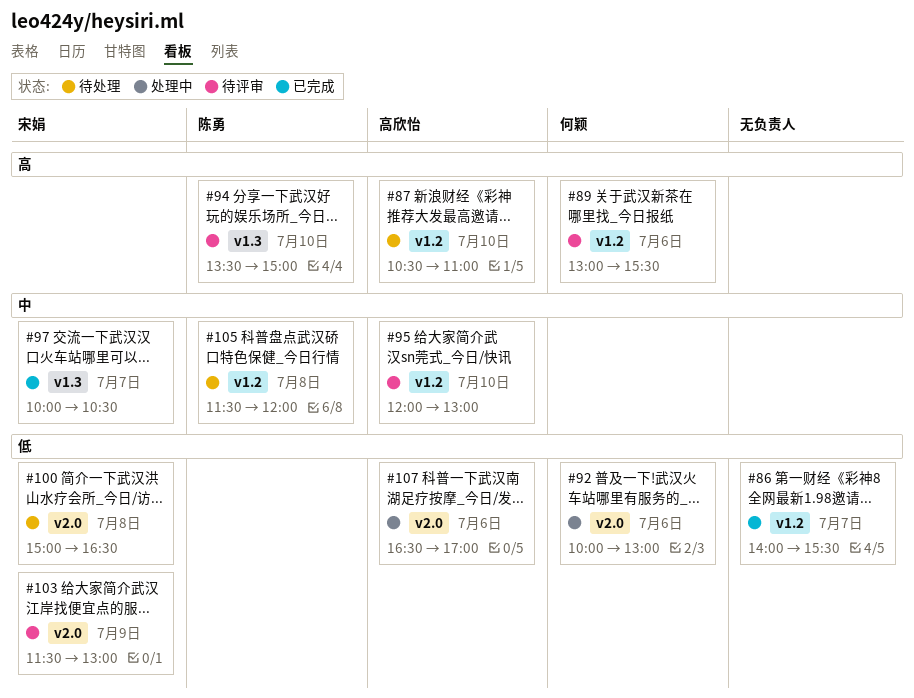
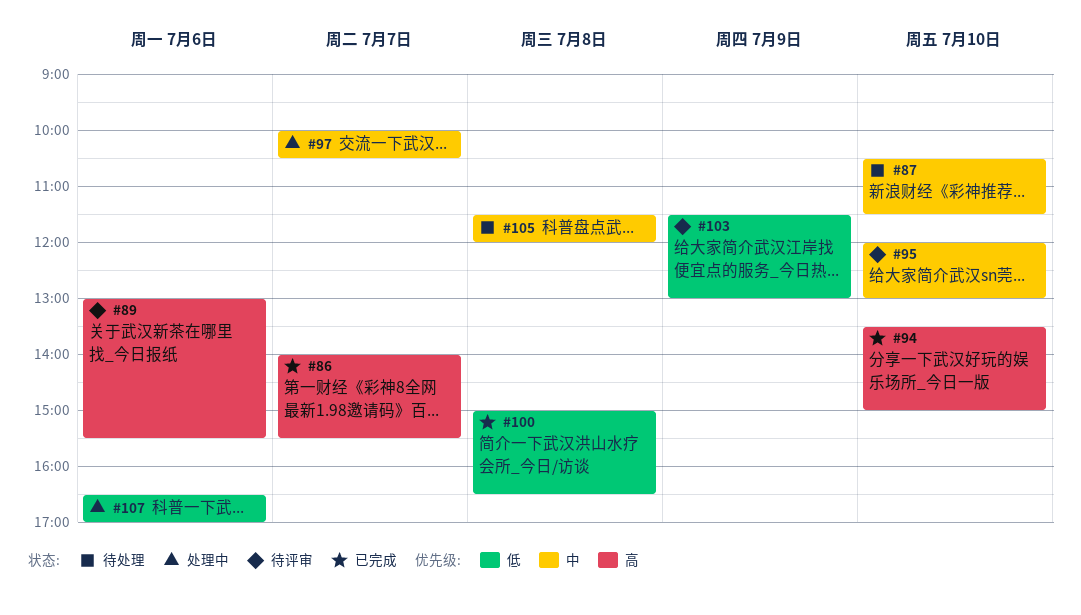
#86, priority: 低 -> 高
#87, priority: 高 -> 中
#87, ends: 11:00 -> 11:30
#92: present -> none
#94, status: 待评审 -> 已完成
#97, status: 已完成 -> 处理中
#100, status: 待处理 -> 已完成

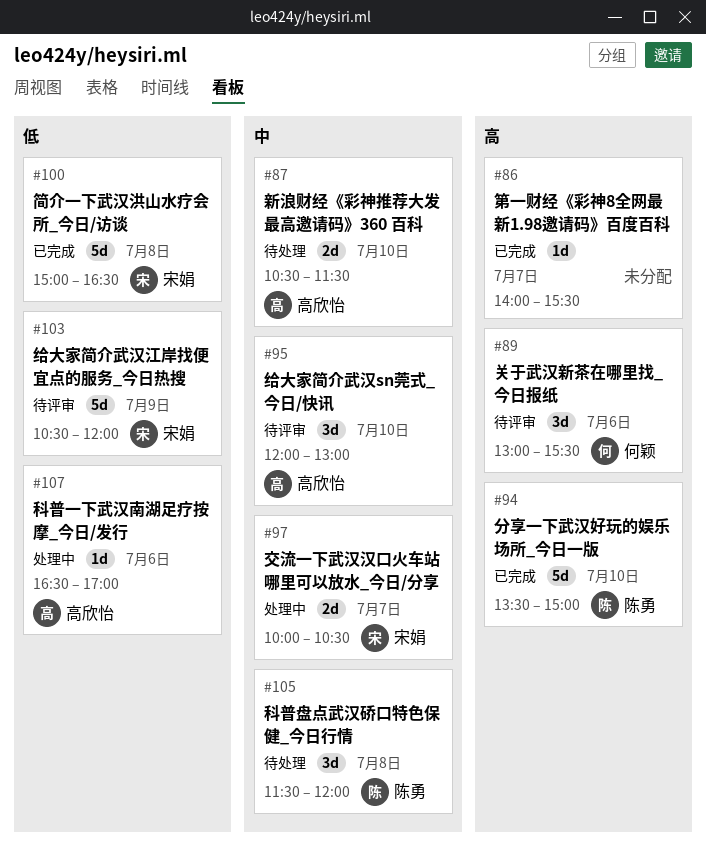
#103, begins: 11:30 -> 10:30
#103, ends: 13:00 -> 12:00

